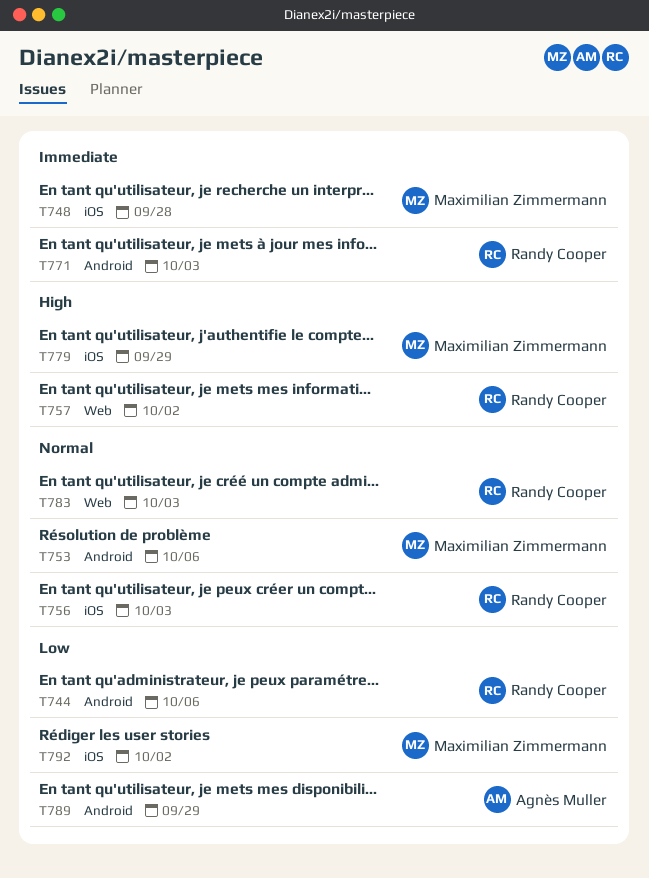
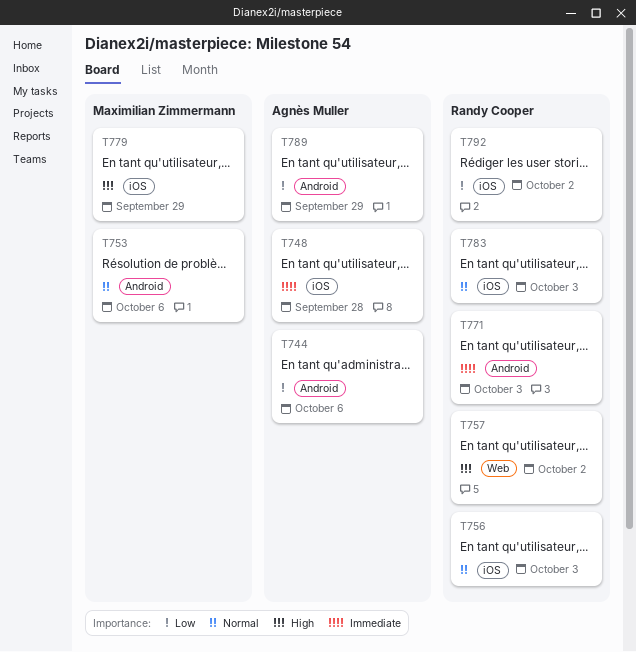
T744, owner: Randy Cooper -> Agnès Muller
T748, owner: Maximilian Zimmermann -> Agnès Muller
T783, label: Web -> iOS
T792, owner: Maximilian Zimmermann -> Randy Cooper

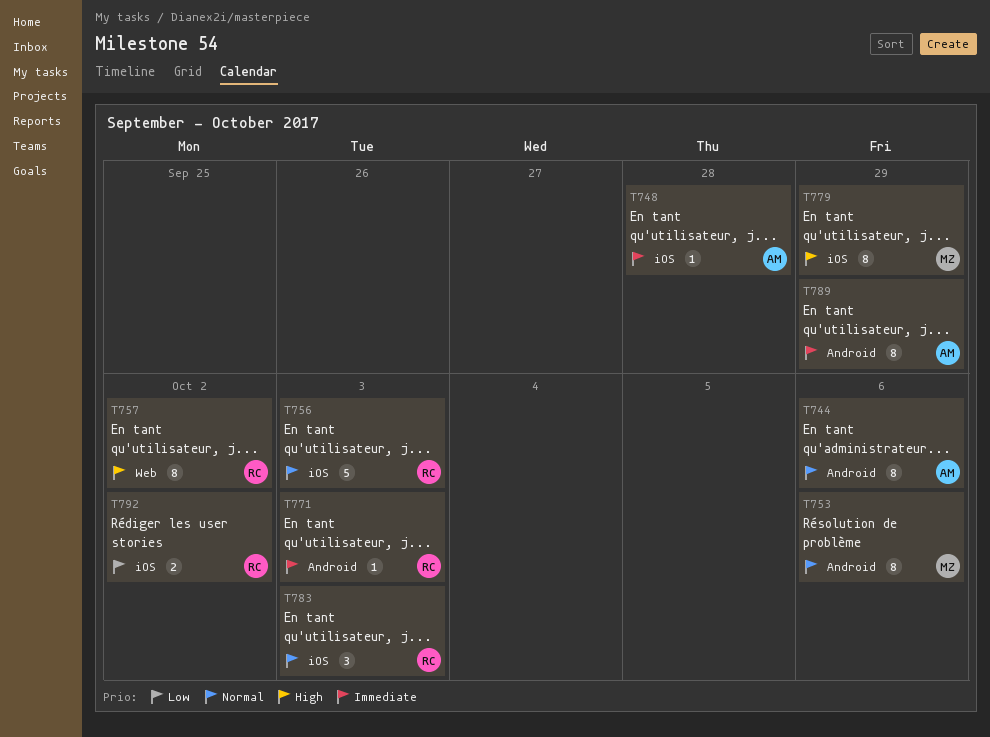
T744, priority: Low -> Normal
T789, priority: Low -> Immediate

